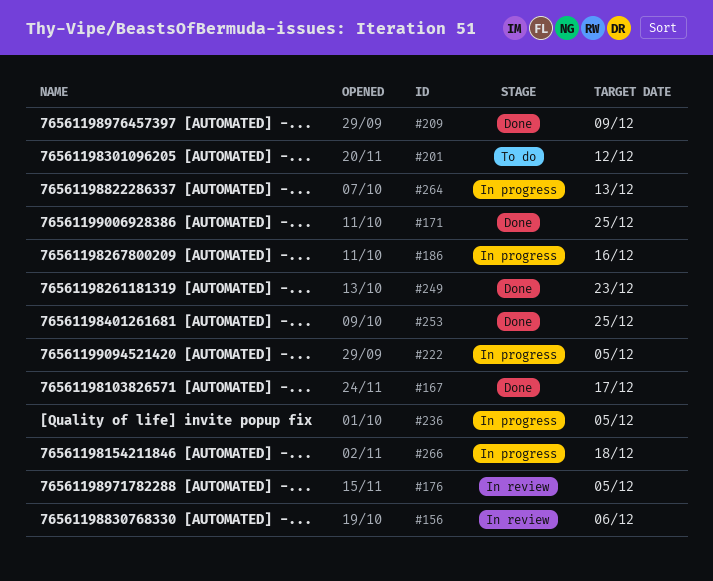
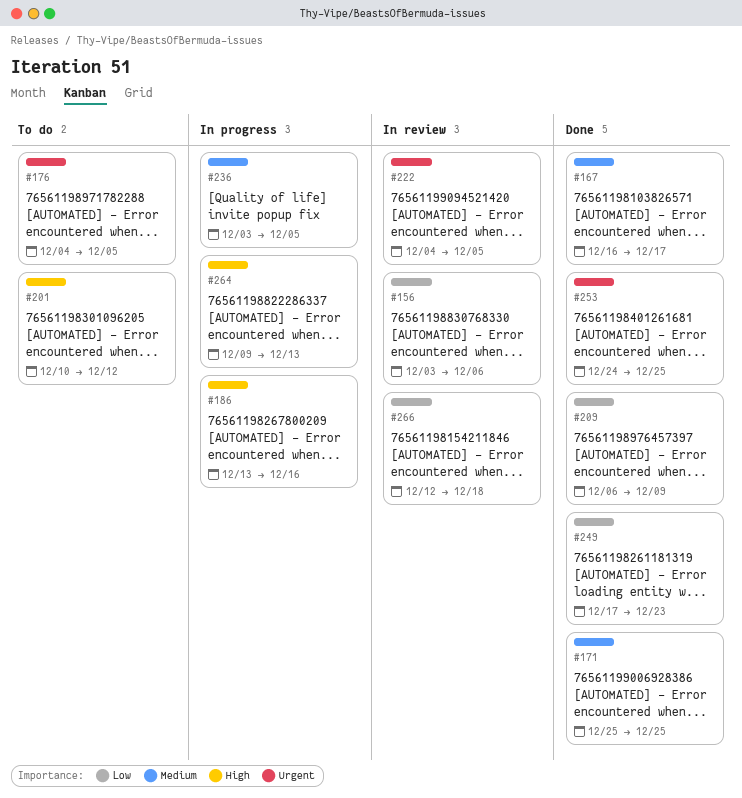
#176, status: In review -> To do
#222, status: In progress -> In review
#266, status: In progress -> In review

